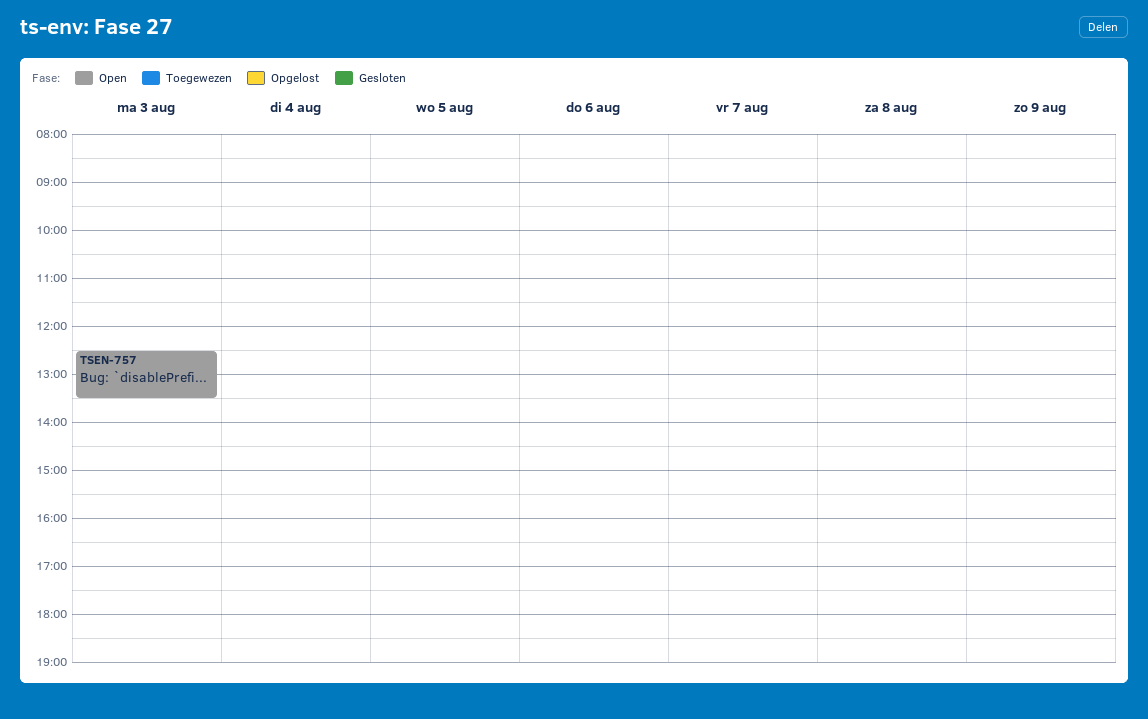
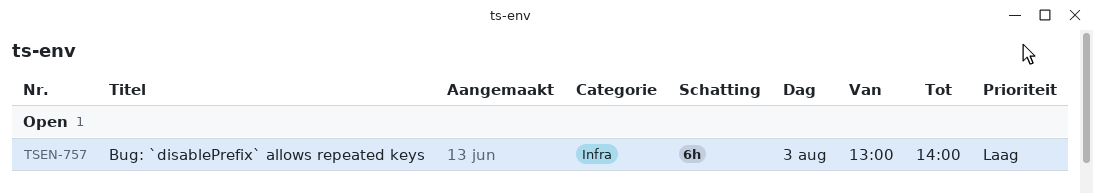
TSEN-757, begins: 12:30 -> 13:00
TSEN-757, ends: 13:30 -> 14:00

